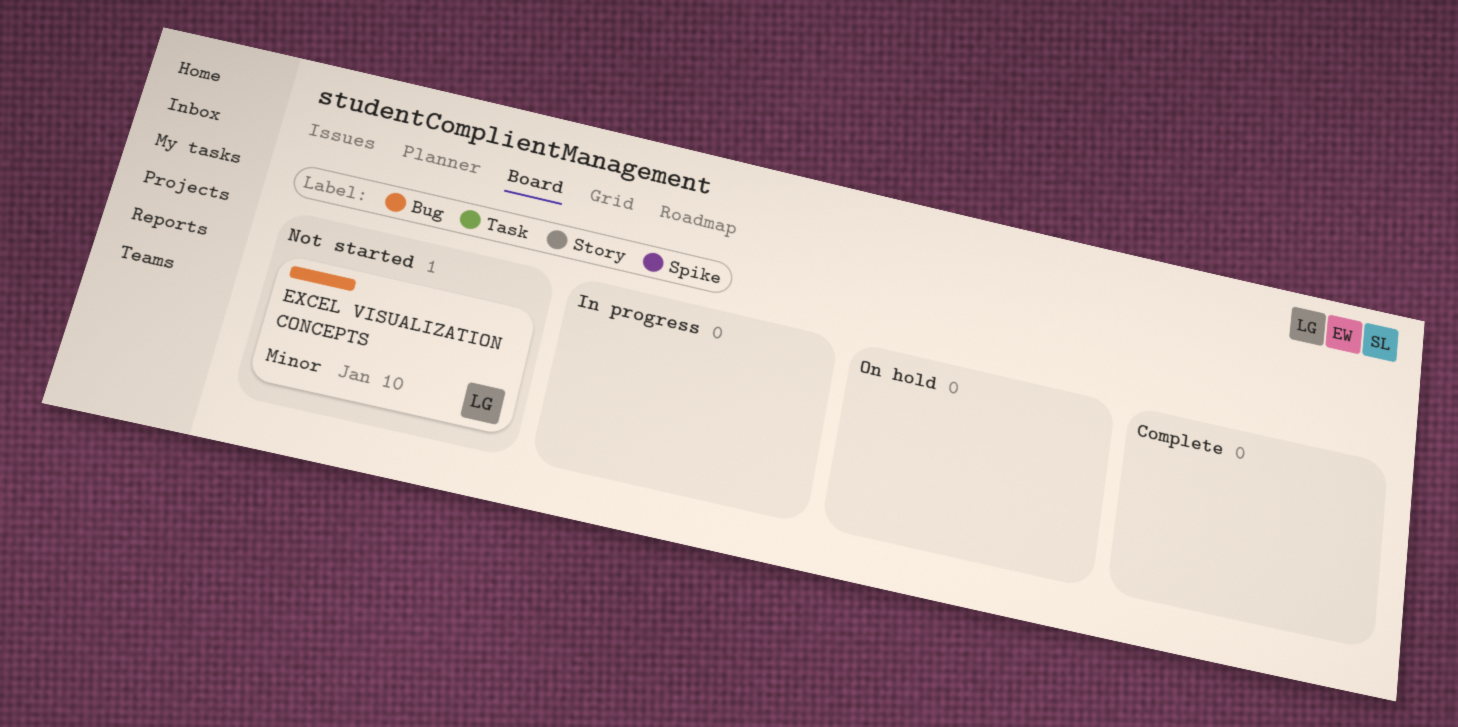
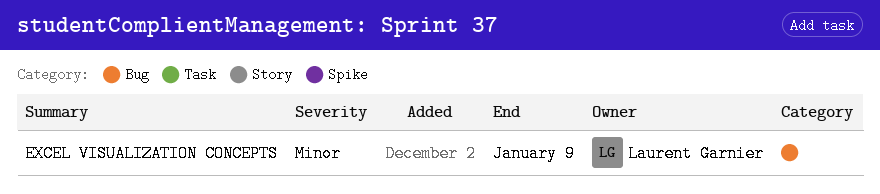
EXCEL VISUALIZATION CONCEPTS, due: Jan 10 -> Jan 9

